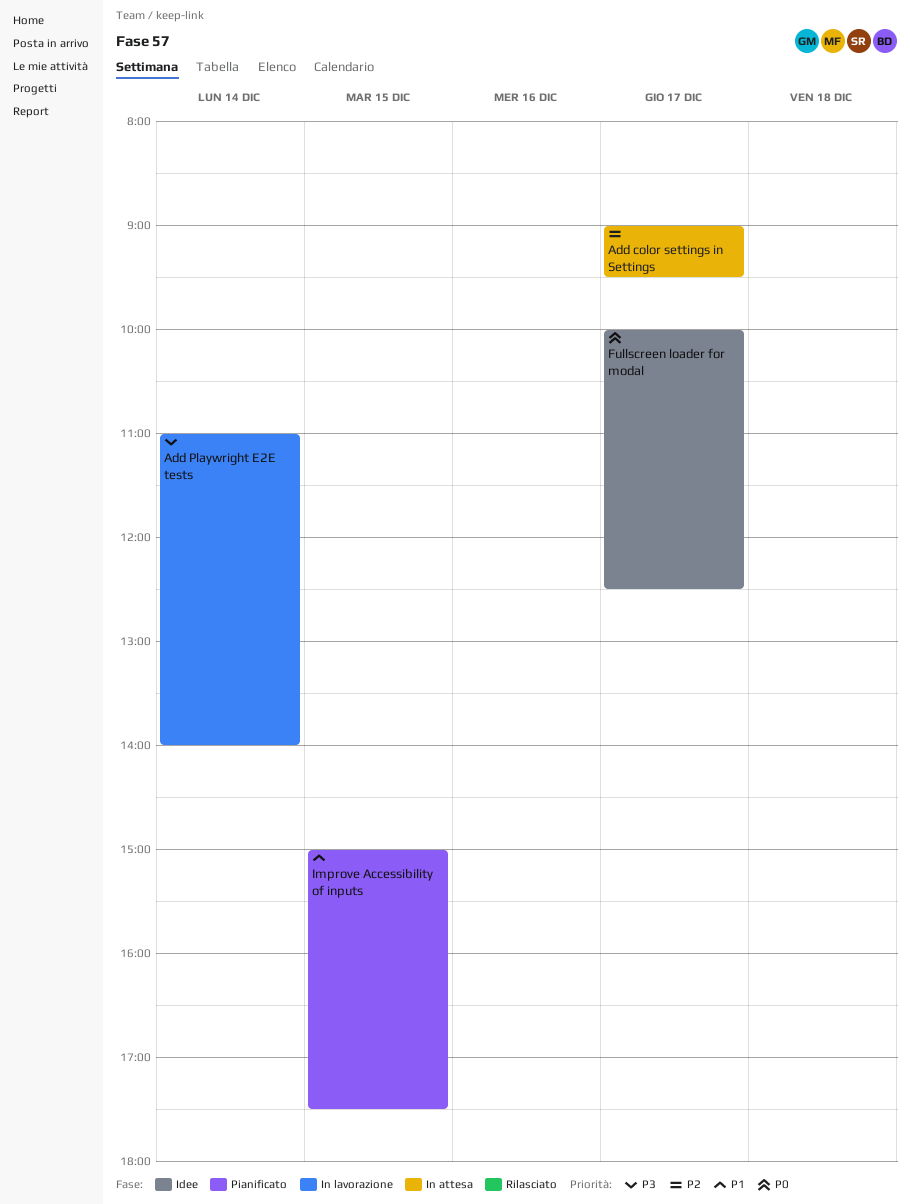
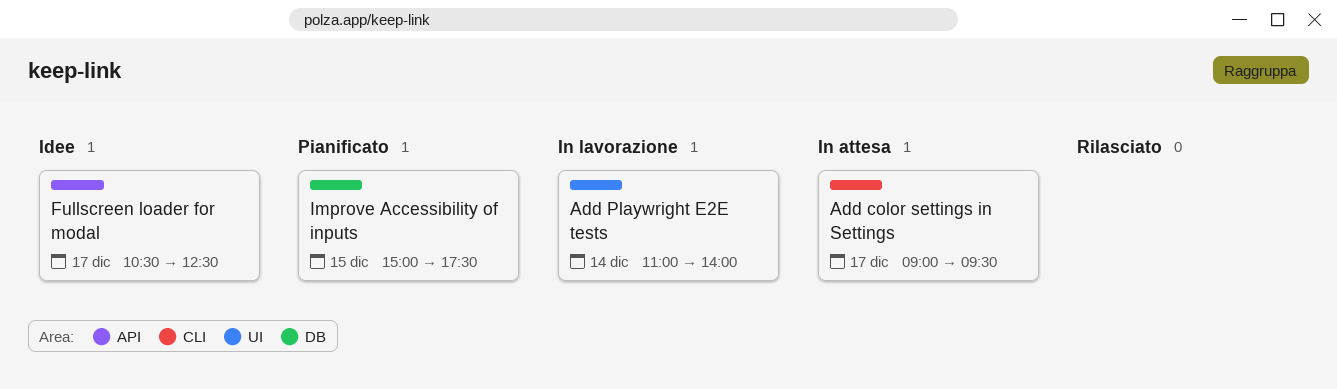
Fullscreen loader for modal, begins: 10:00 -> 10:30

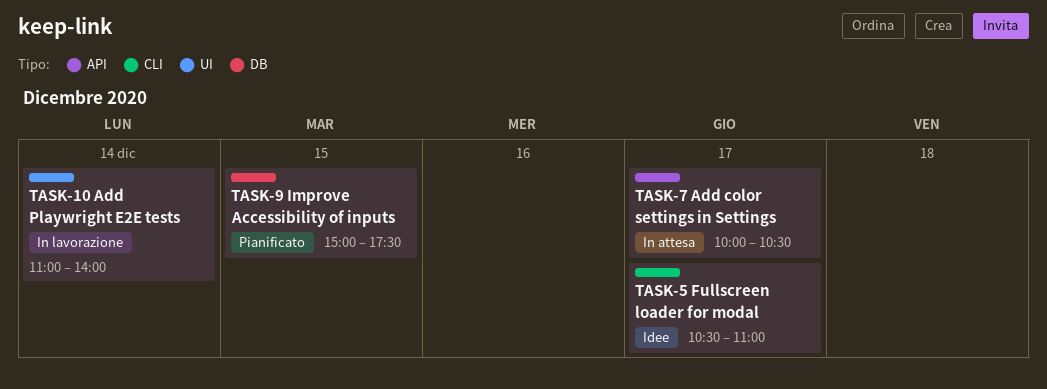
Add color settings in Settings, label: CLI -> API
Add color settings in Settings, begins: 09:00 -> 10:00
Add color settings in Settings, ends: 09:30 -> 10:30
Fullscreen loader for modal, label: API -> CLI
Fullscreen loader for modal, ends: 12:30 -> 11:00

